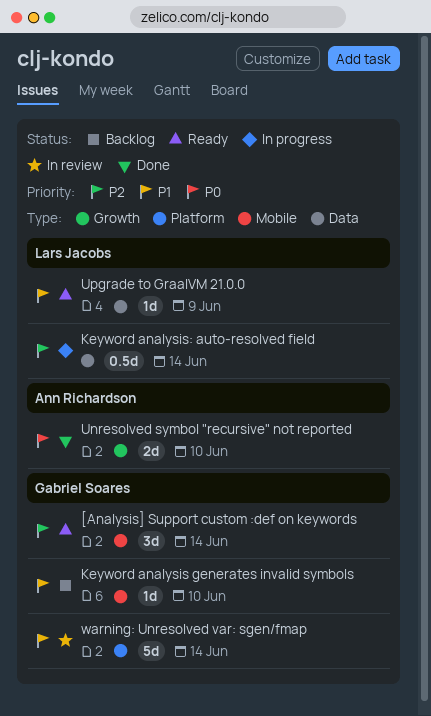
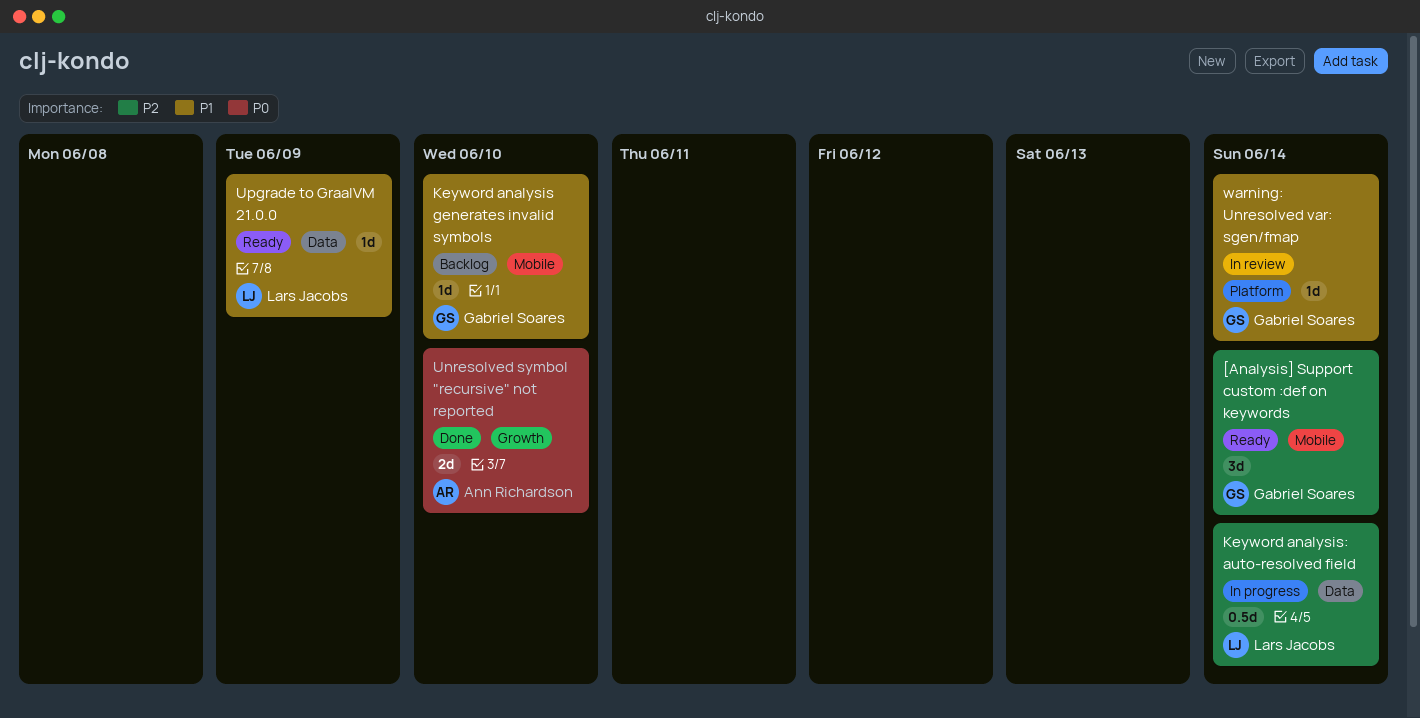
warning: Unresolved var: sgen/fmap, estimate: 5d -> 1d

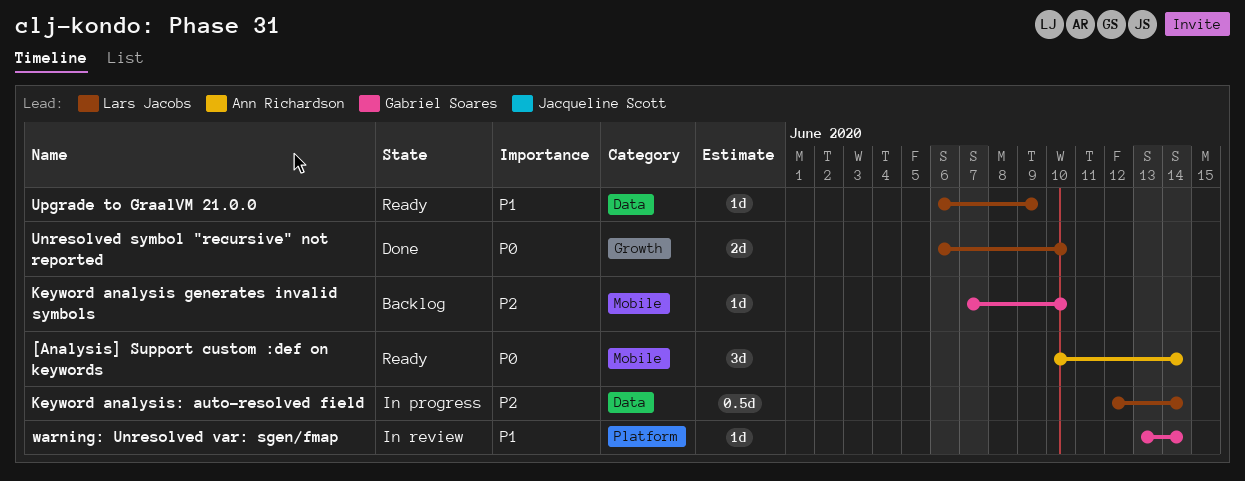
[Analysis] Support custom :def on keywords, owner: Gabriel Soares -> Ann Richardson
[Analysis] Support custom :def on keywords, priority: P2 -> P0
Keyword analysis generates invalid symbols, priority: P1 -> P2
Unresolved symbol "recursive" not reported, owner: Ann Richardson -> Lars Jacobs

